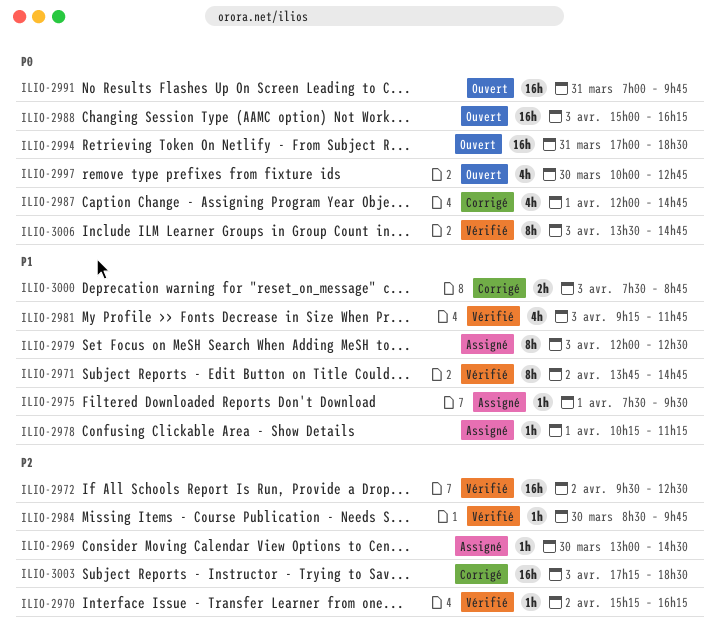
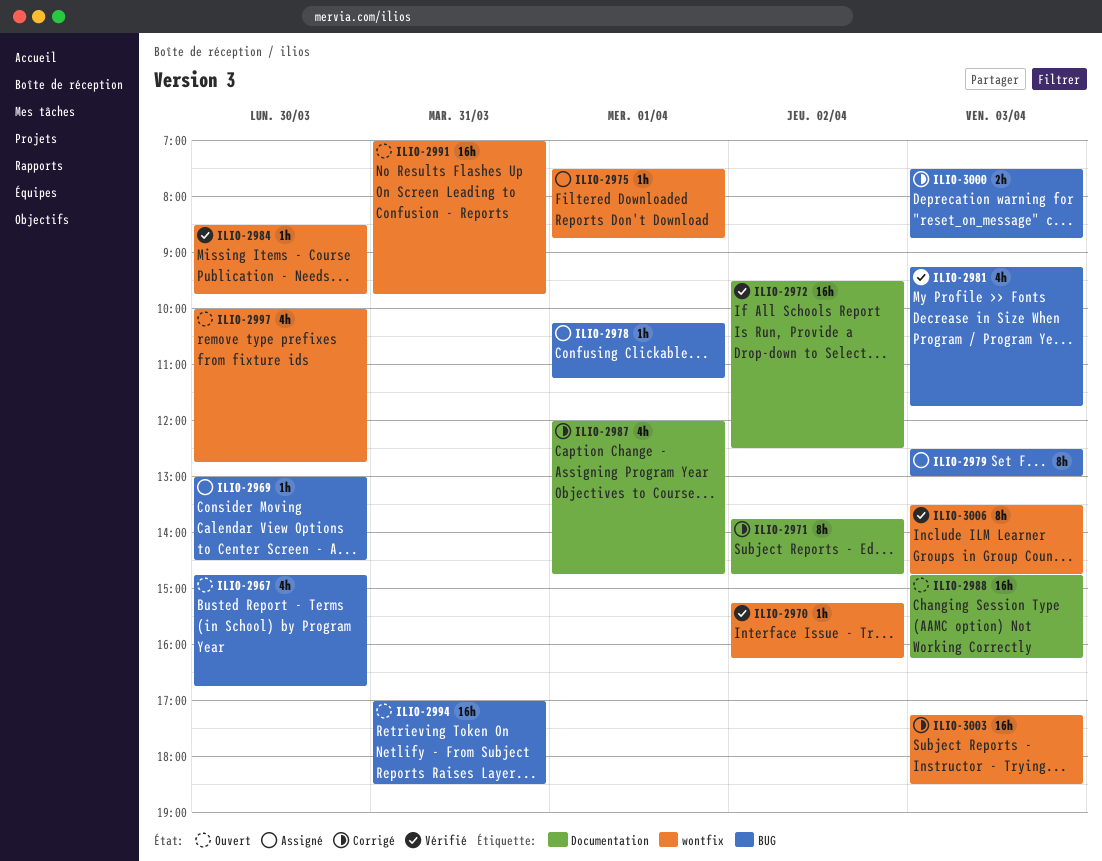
ILIO-2967: none -> present
ILIO-2971, status: Vérifié -> Corrigé
ILIO-2975, ends: 09:30 -> 08:45
ILIO-2979, begins: 12:00 -> 12:30
ILIO-2979, ends: 12:30 -> 13:00
ILIO-2988, begins: 15:00 -> 14:45

